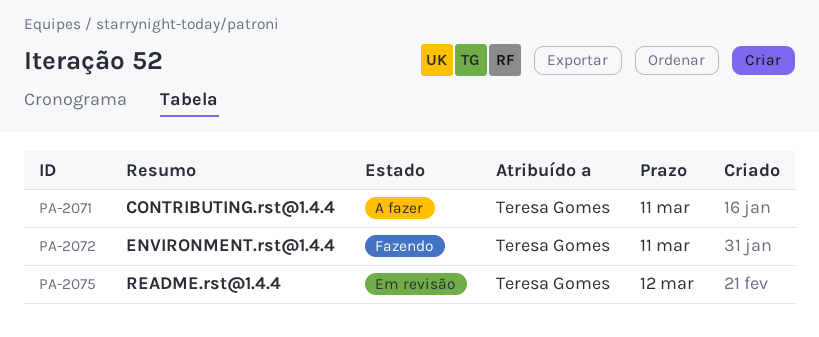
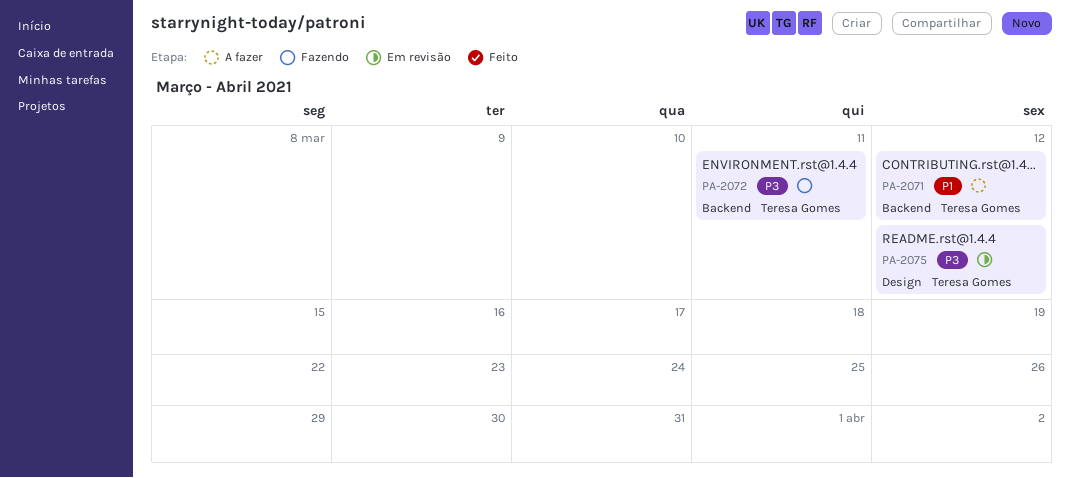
PA-2071, due: Mar 11 -> Mar 12

